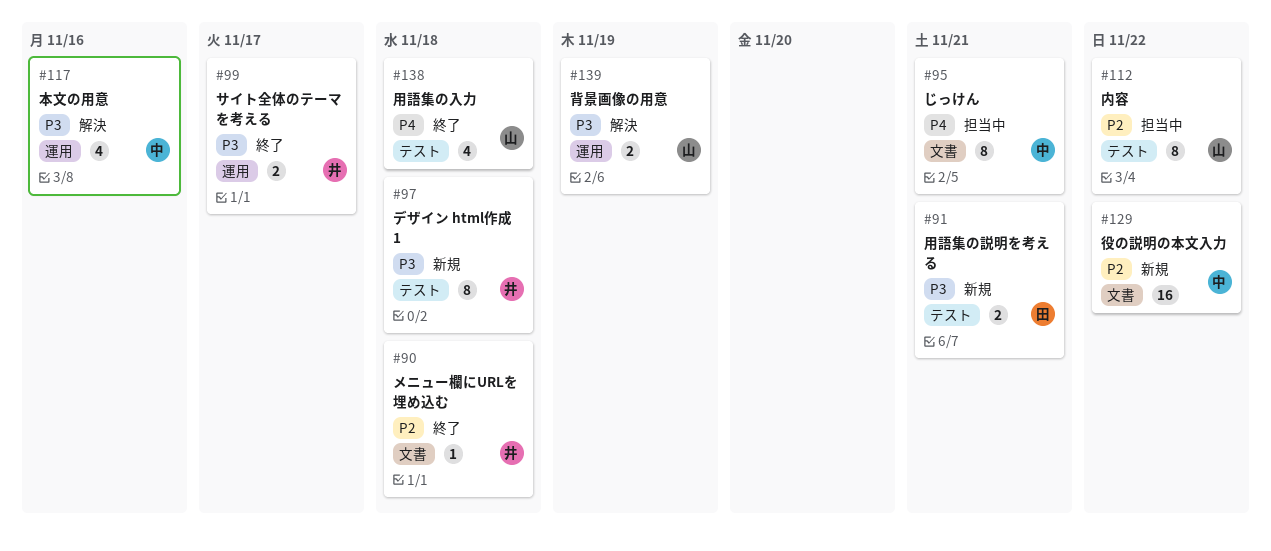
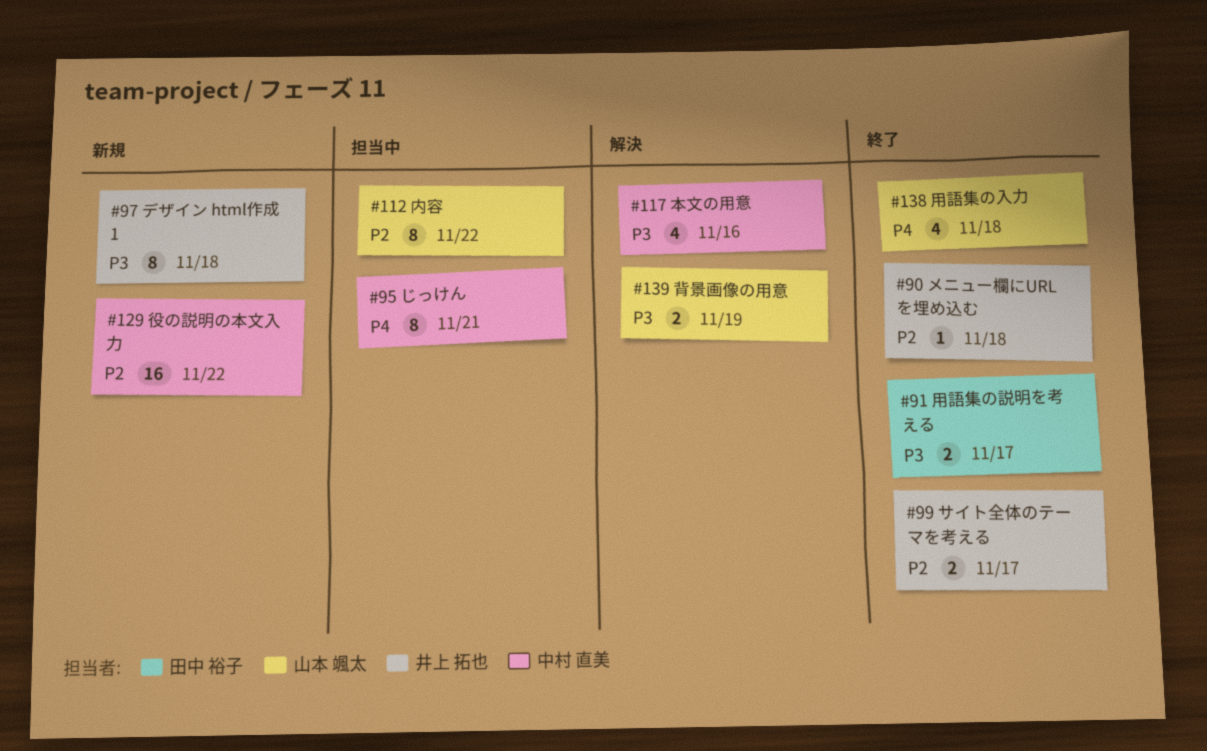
#91, status: 新規 -> 終了
#91, due: Nov 21 -> Nov 17
#99, priority: P3 -> P2

